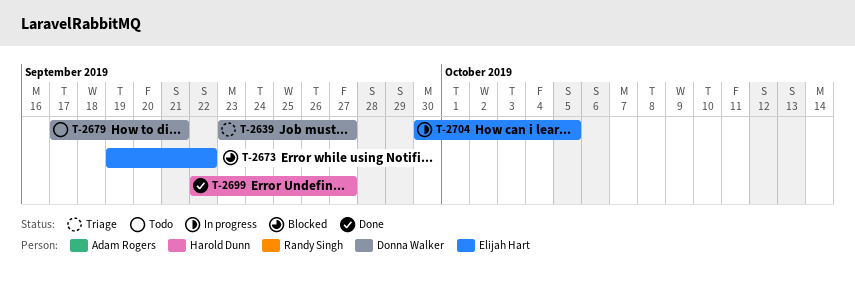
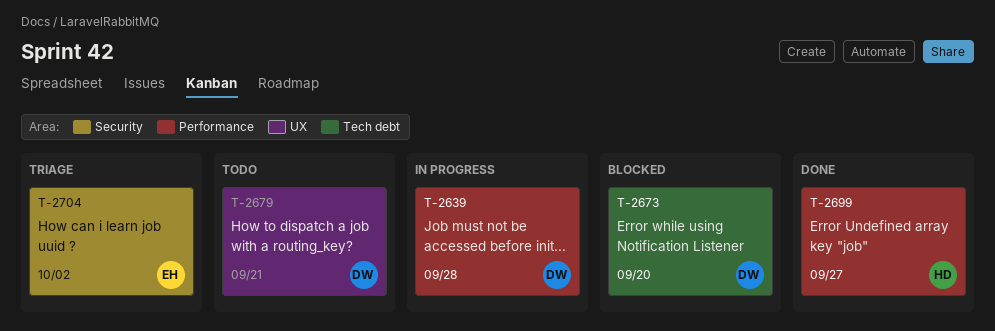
T-2639, status: Triage -> In progress
T-2639, due: Sep 27 -> Sep 28
T-2673, owner: Elijah Hart -> Donna Walker
T-2673, due: Sep 22 -> Sep 20
T-2704, status: In progress -> Triage
T-2704, due: Oct 5 -> Oct 2

